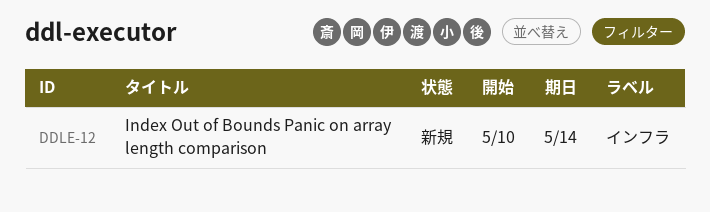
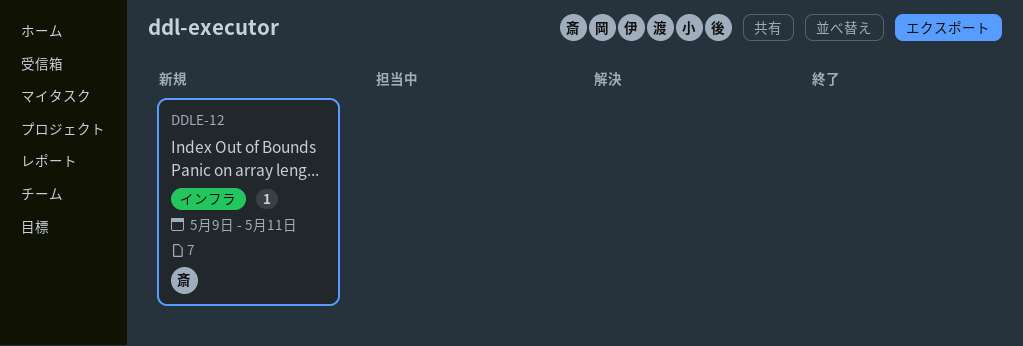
DDLE-12, start: May 10 -> May 9
DDLE-12, due: May 14 -> May 11

